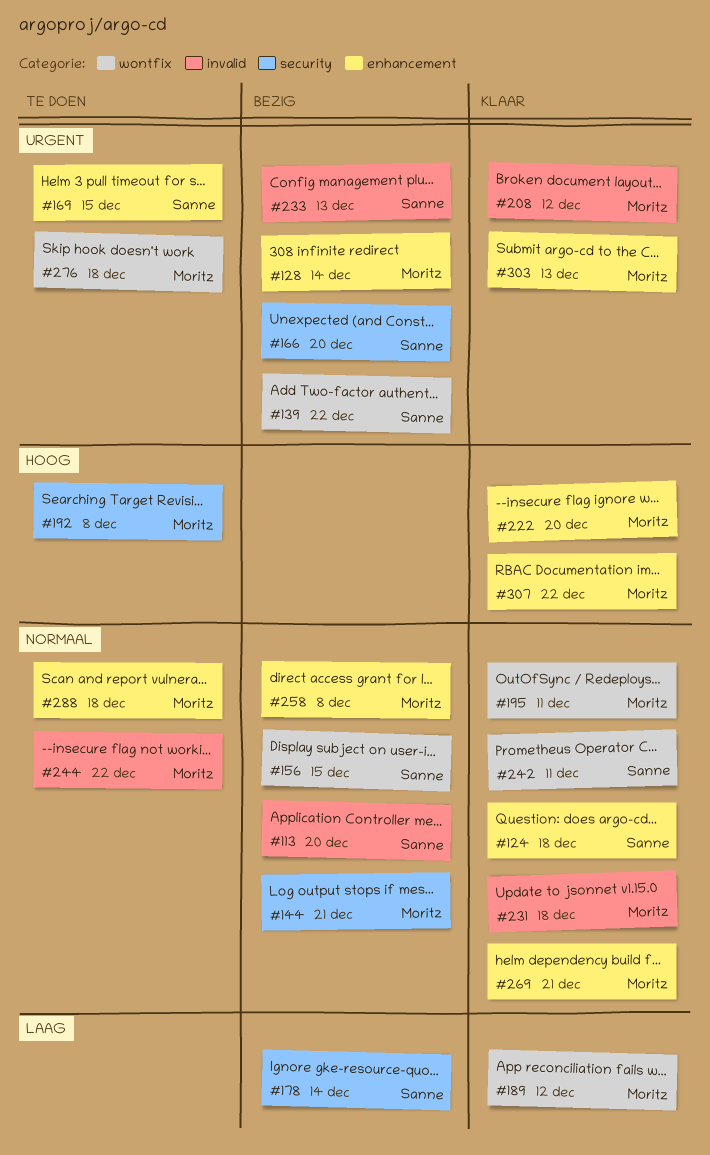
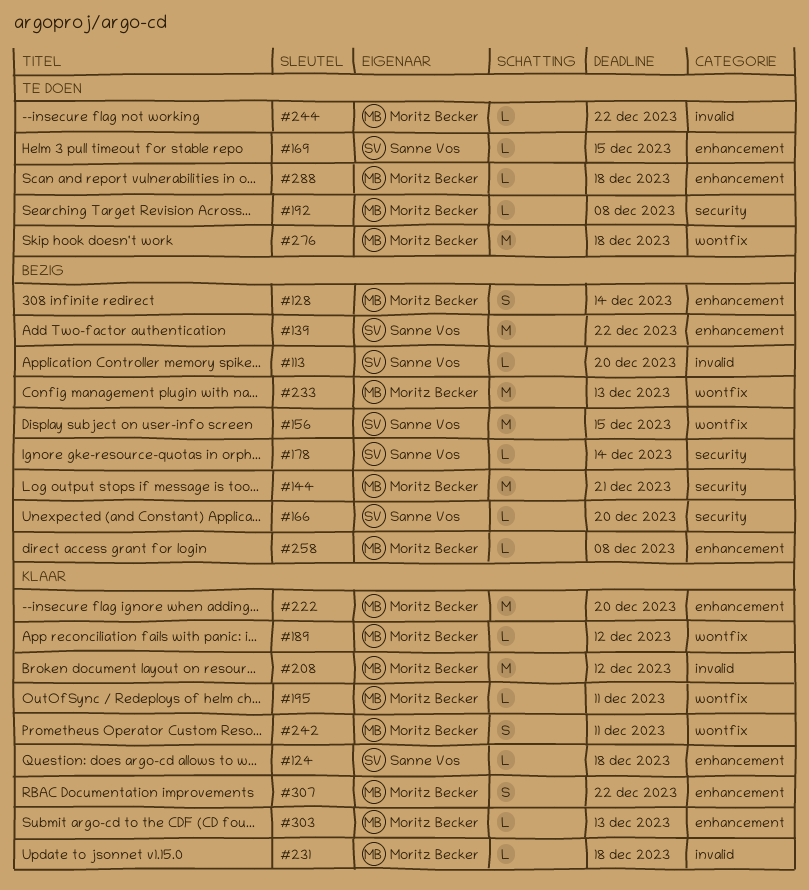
#139, label: wontfix -> enhancement
#233, owner: Sanne Vos -> Moritz Becker
#233, label: invalid -> wontfix
#242, owner: Sanne Vos -> Moritz Becker
#269: present -> none

